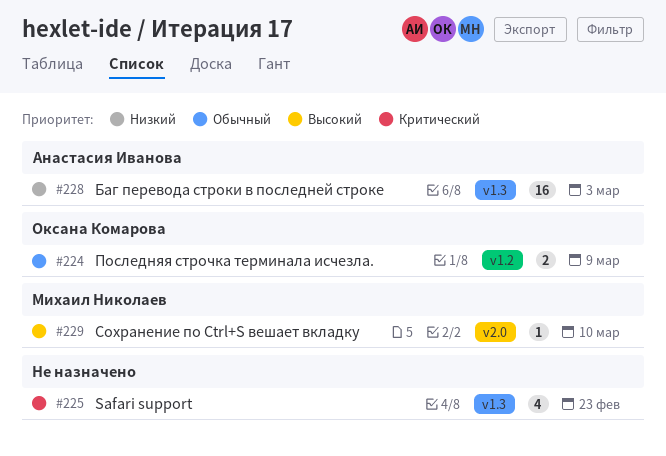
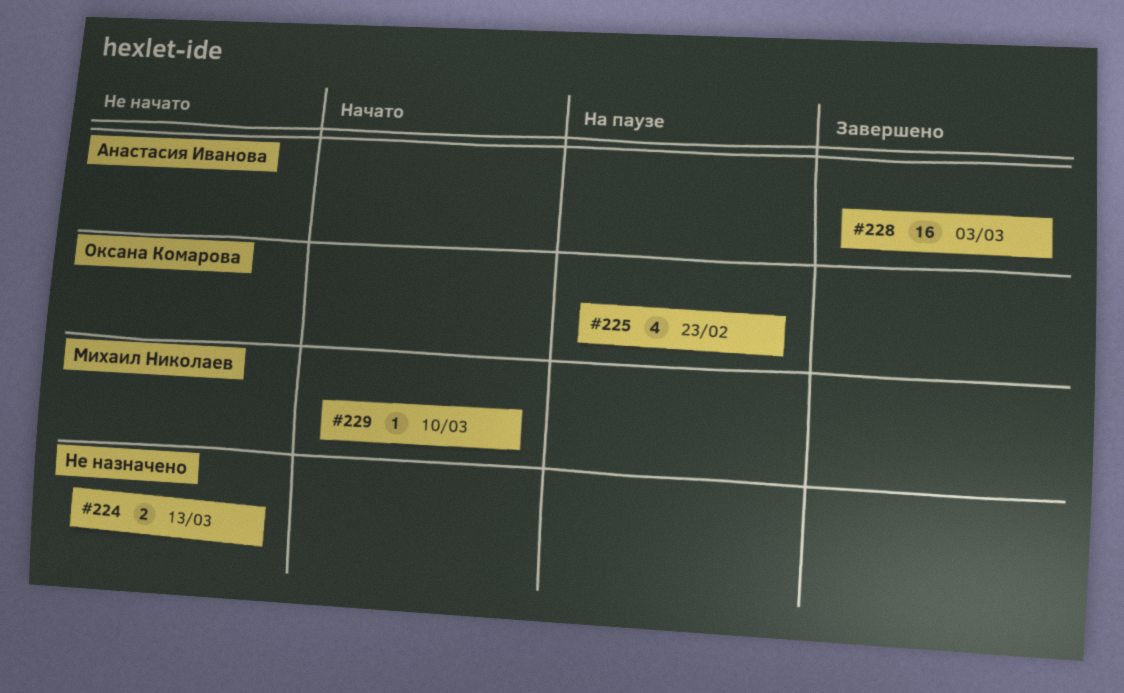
#224, owner: Оксана Комарова -> none
#224, due: Mar 9 -> Mar 13
#225, owner: none -> Оксана Комарова

